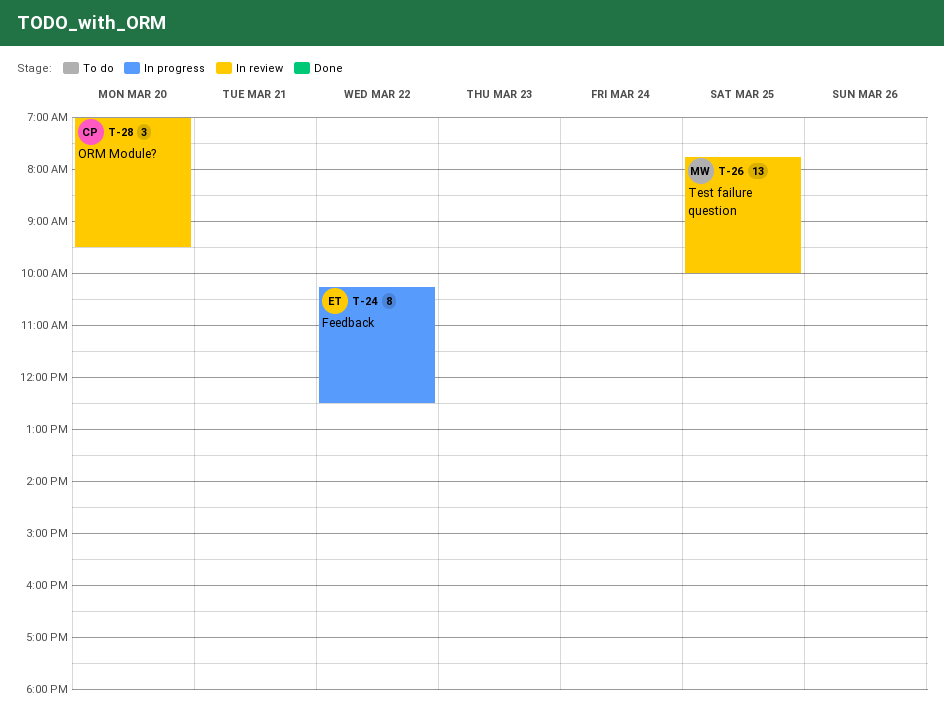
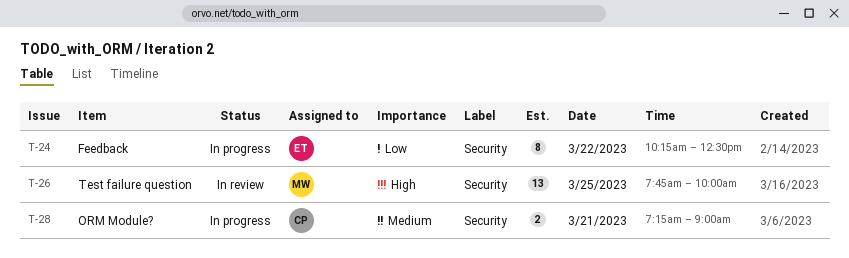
T-28, status: In review -> In progress
T-28, estimate: 3 -> 2
T-28, day: Mar 20 -> Mar 21
T-28, begins: 07:00 -> 07:15
T-28, ends: 09:30 -> 09:00

